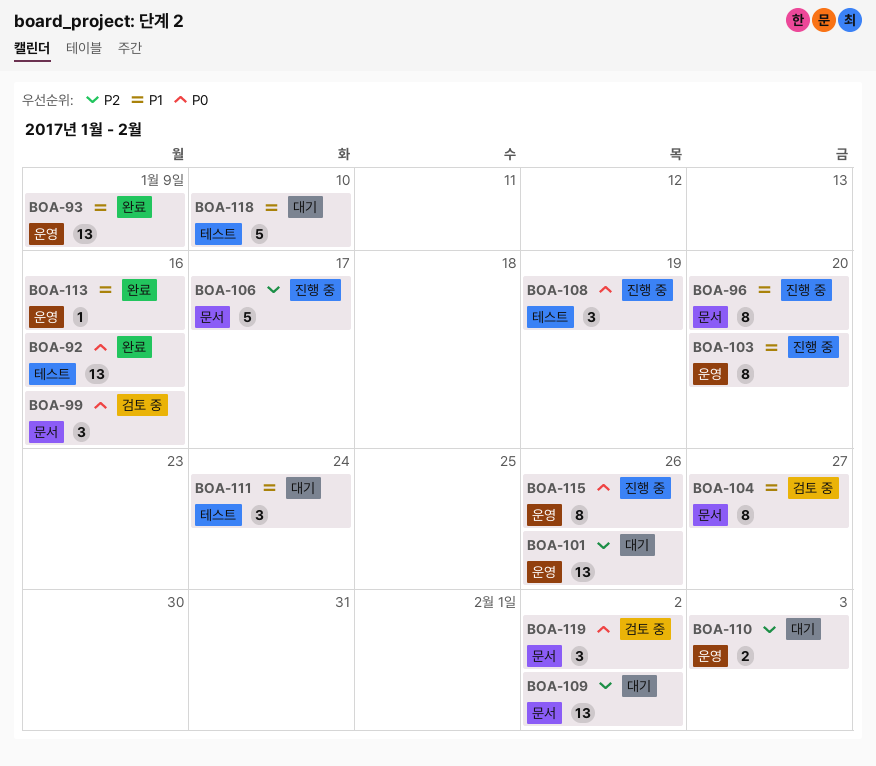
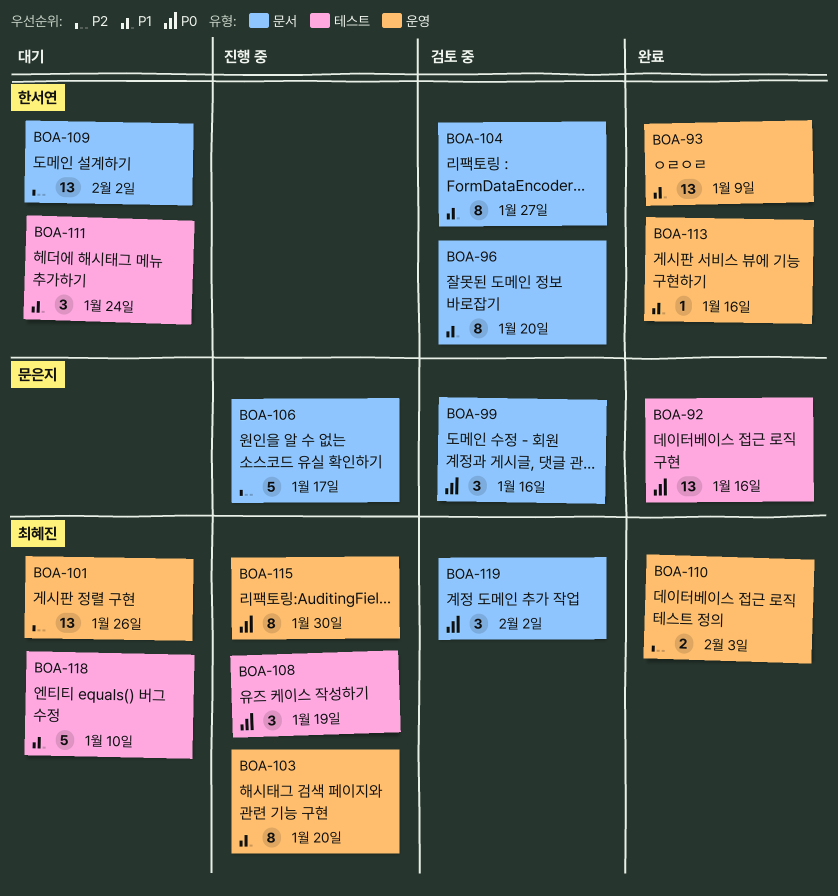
BOA-96, status: 진행 중 -> 검토 중
BOA-110, status: 대기 -> 완료
BOA-115, due: Jan 26 -> Jan 30

